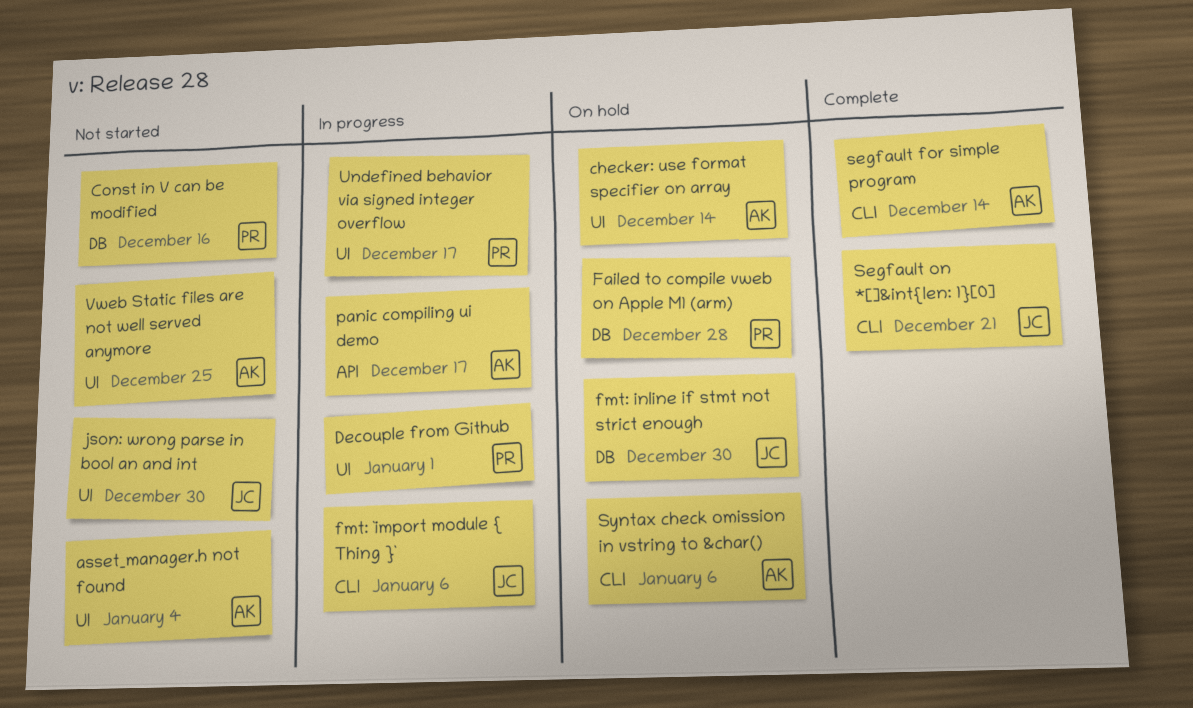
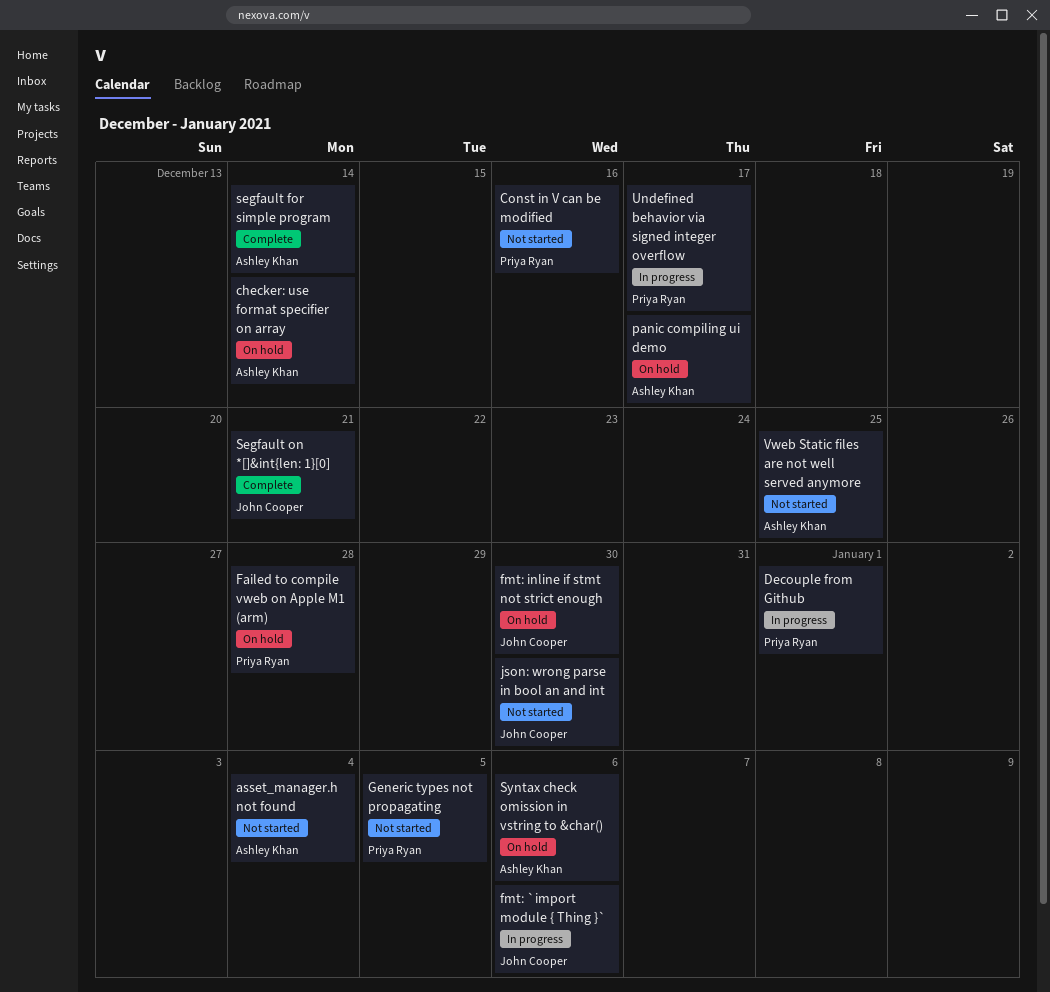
Generic types not propagating: none -> present
panic compiling ui demo, status: In progress -> On hold

